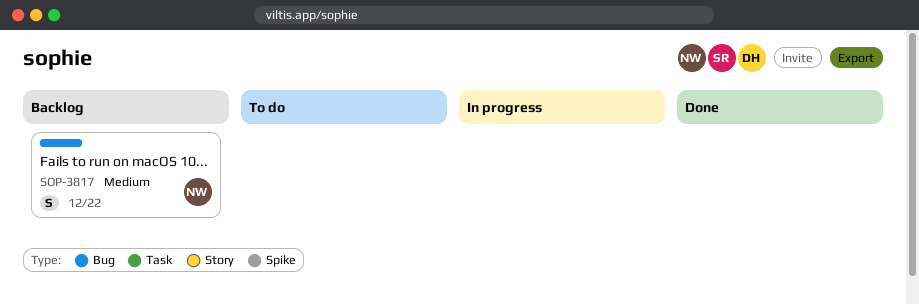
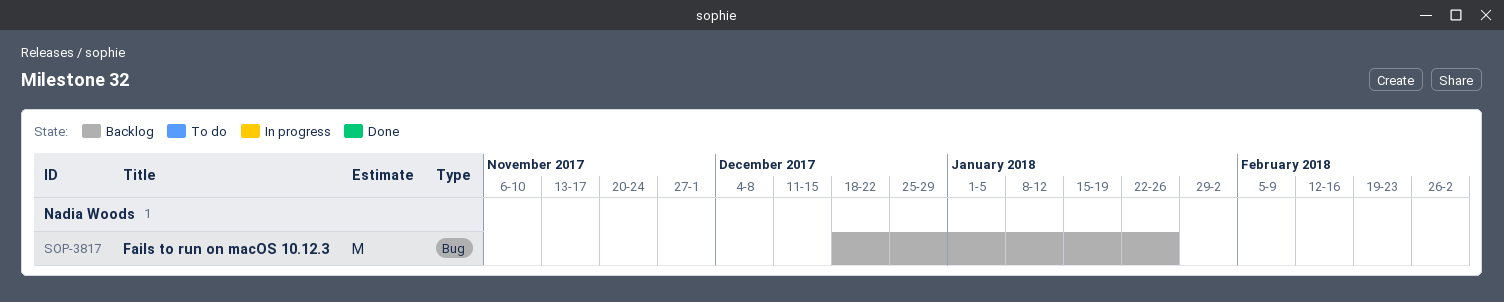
SOP-3817, estimate: S -> M
SOP-3817, due: Dec 22 -> Jan 26

